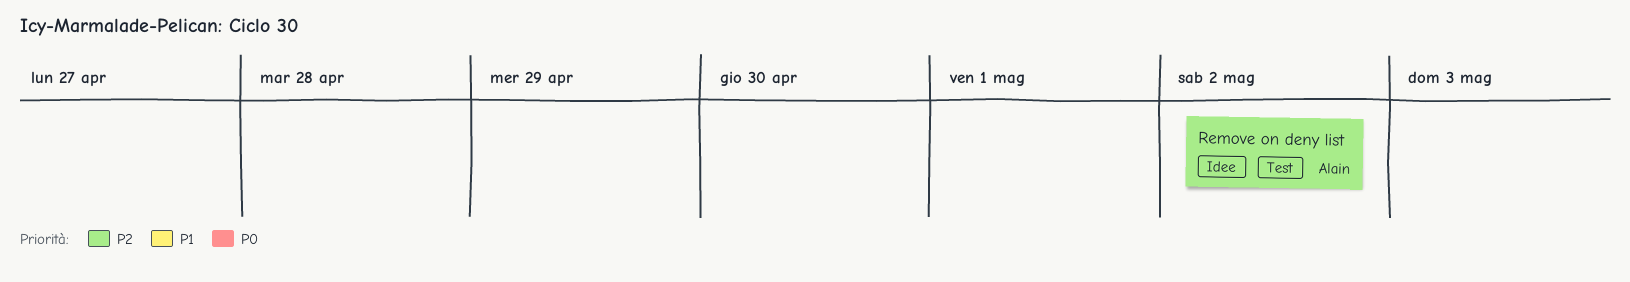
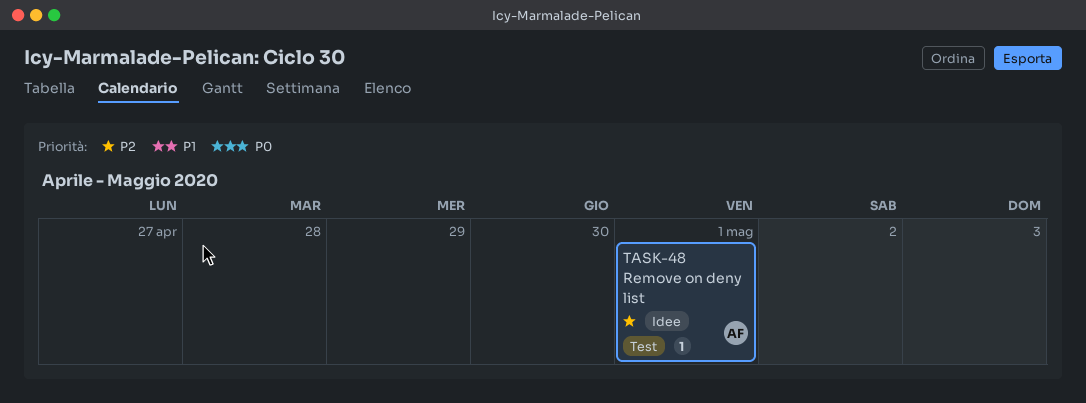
Remove on deny list, due: May 2 -> May 1

